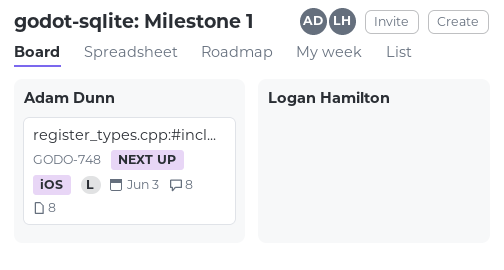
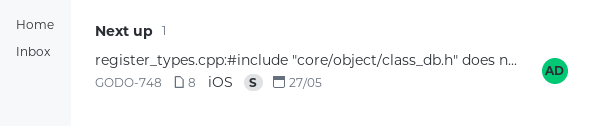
GODO-748, estimate: L -> S
GODO-748, due: Jun 3 -> May 27

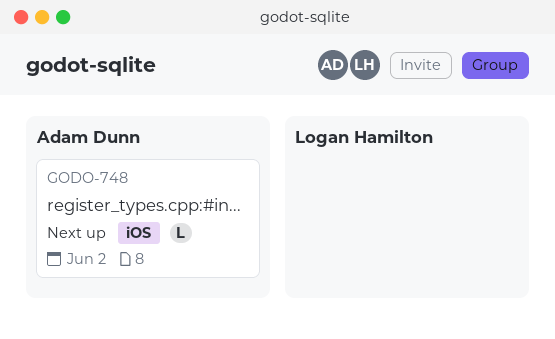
GODO-748, estimate: S -> L
GODO-748, due: May 27 -> Jun 2

